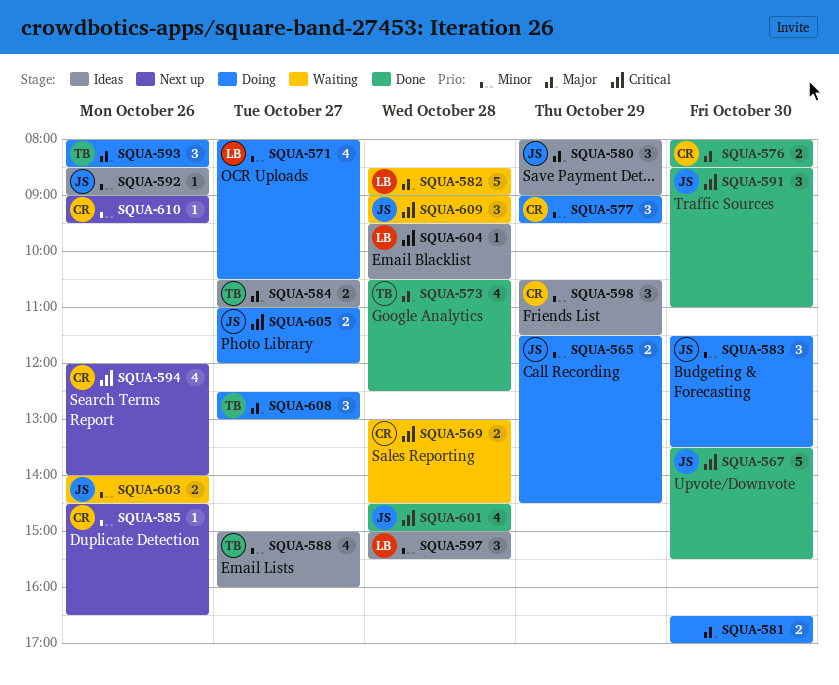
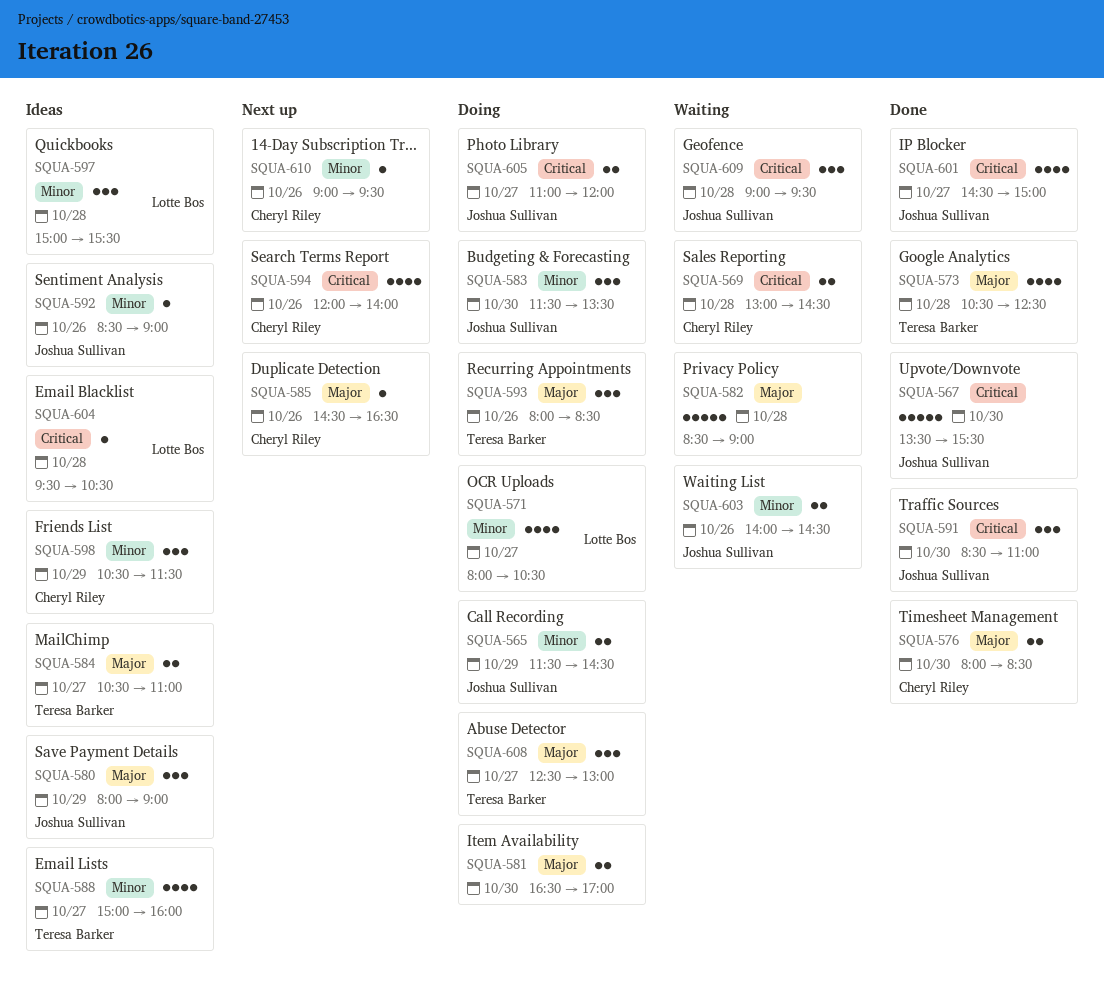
SQUA-577: present -> none
SQUA-582, owner: Lotte Bos -> none
SQUA-585, priority: Minor -> Major
SQUA-601, day: Oct 28 -> Oct 27

